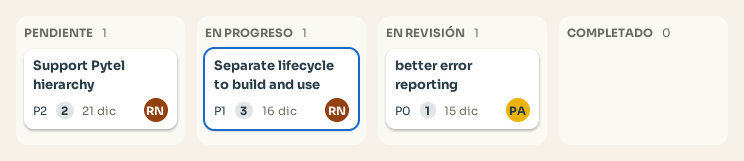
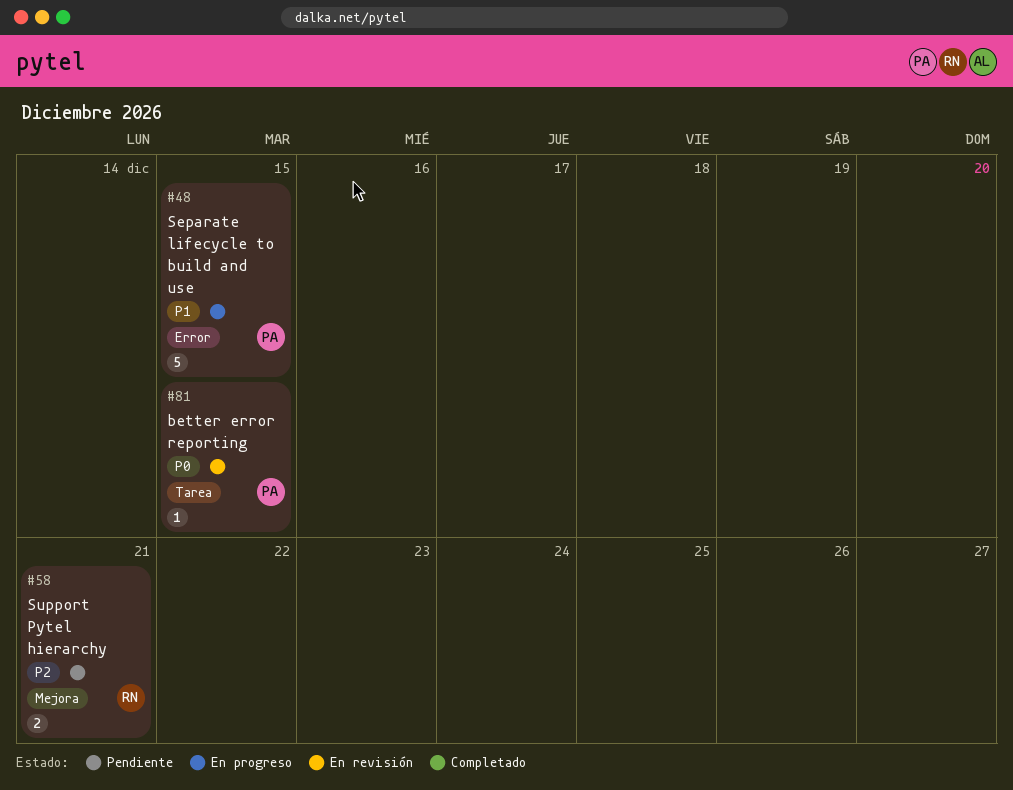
Separate lifecycle to build and use, owner: RN -> PA
Separate lifecycle to build and use, estimate: 3 -> 5
Separate lifecycle to build and use, due: Dec 16 -> Dec 15

